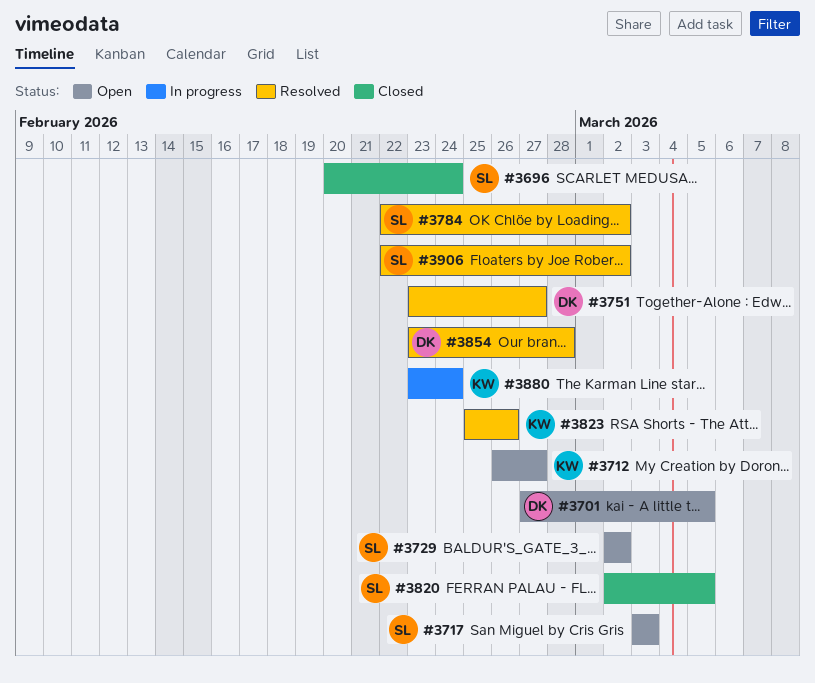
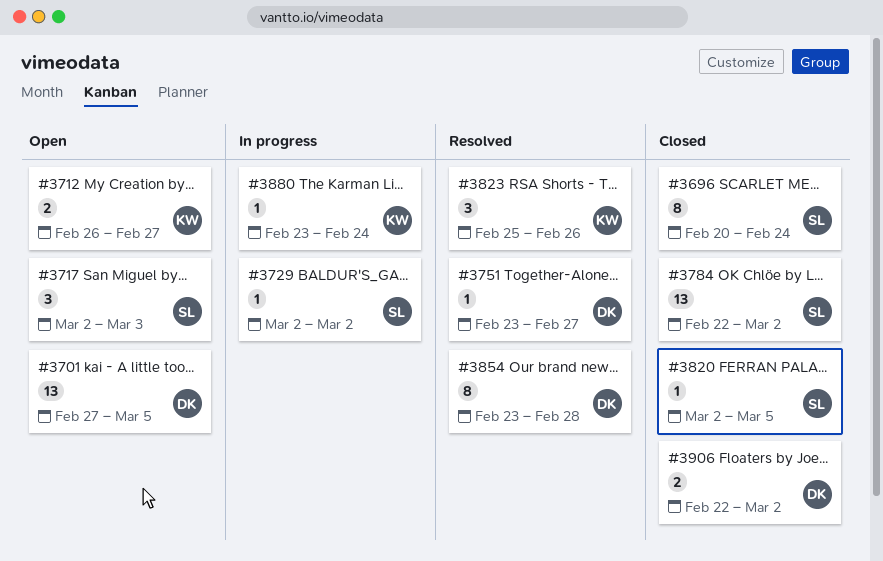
#3717, start: Mar 3 -> Mar 2
#3729, status: Open -> In progress
#3784, status: Resolved -> Closed
#3906, status: Resolved -> Closed
#3906, owner: SL -> DK

